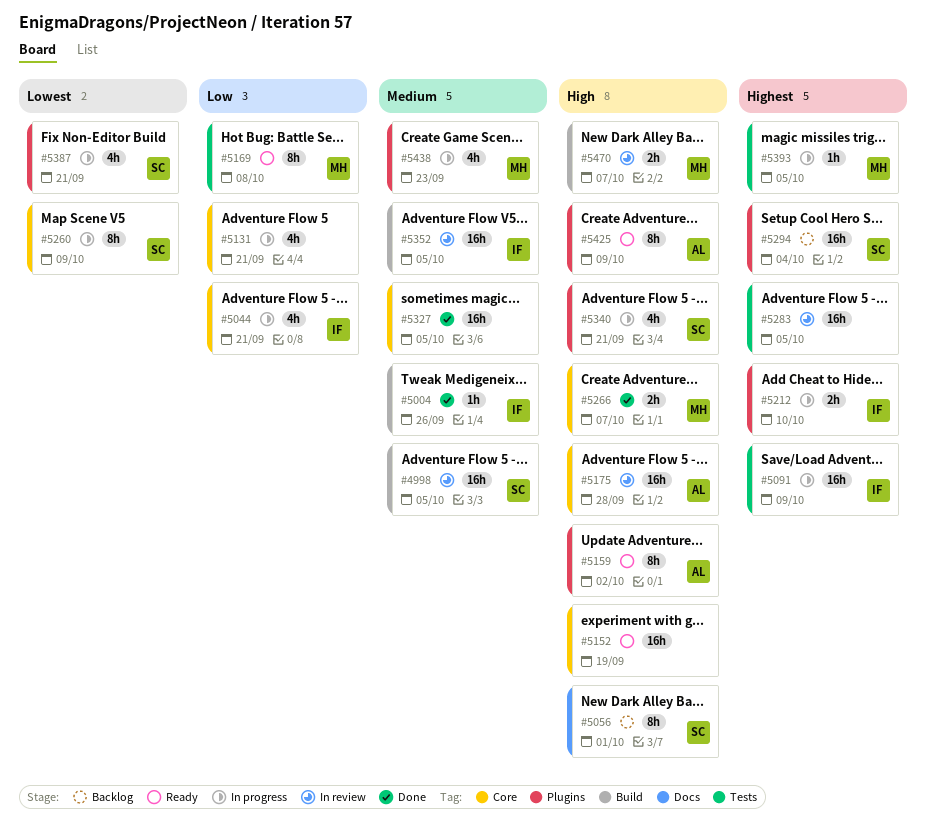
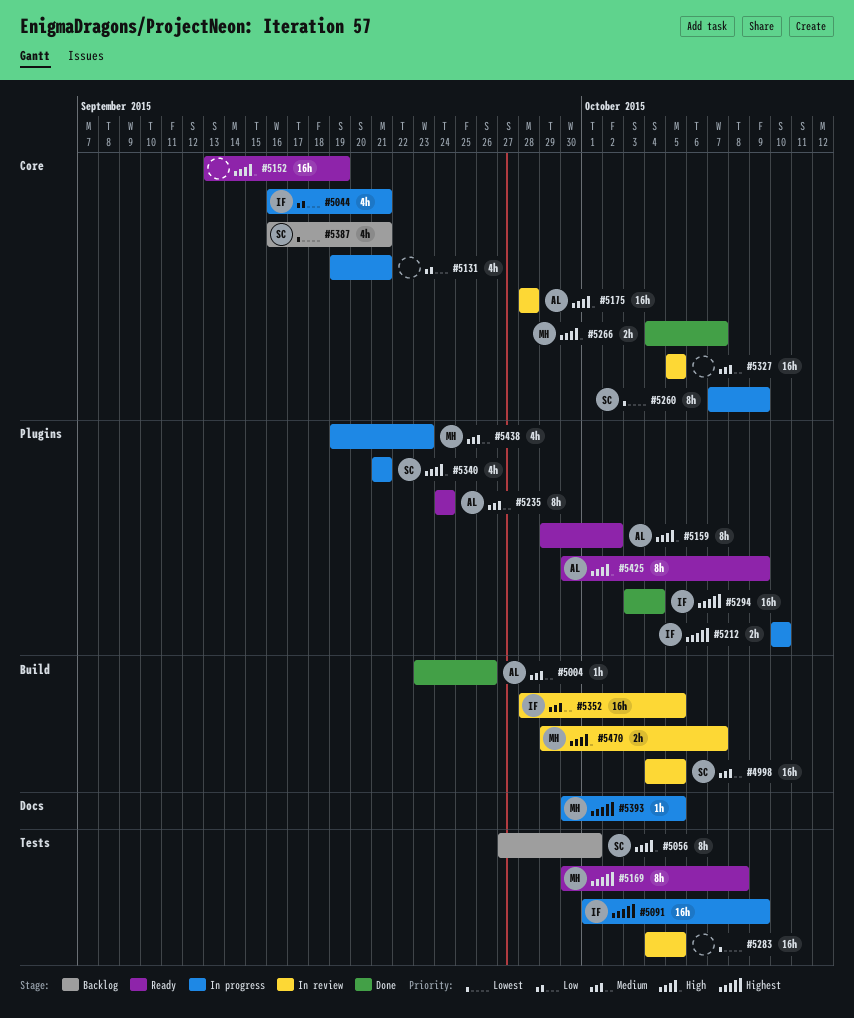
#5004, owner: IF -> AL
#5056, label: Docs -> Tests
#5169, priority: Low -> Highest
#5235: none -> present
#5283, priority: Highest -> Lowest
#5294, status: Backlog -> Done
#5294, owner: SC -> IF
#5327, status: Done -> In review
#5387, status: In progress -> Backlog
#5387, label: Plugins -> Core
#5393, label: Tests -> Docs

